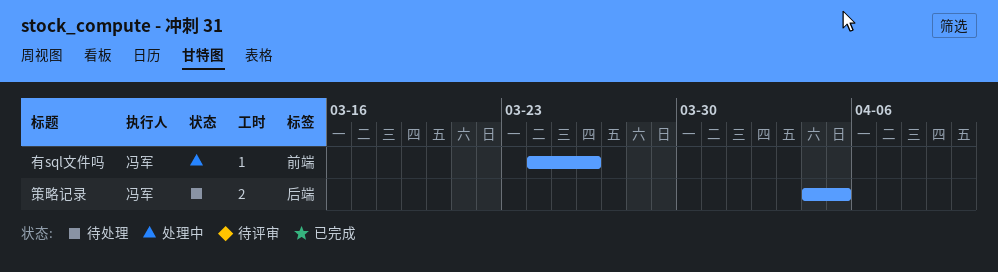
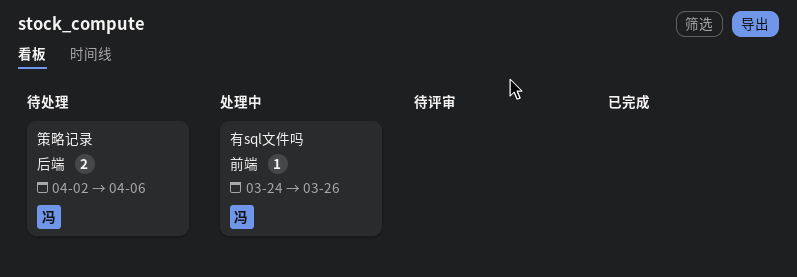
策略记录, start: Apr 4 -> Apr 2
策略记录, due: Apr 5 -> Apr 6

